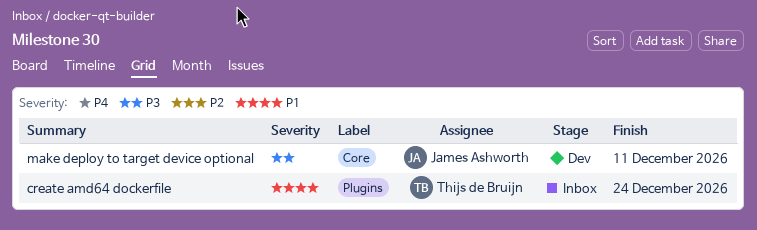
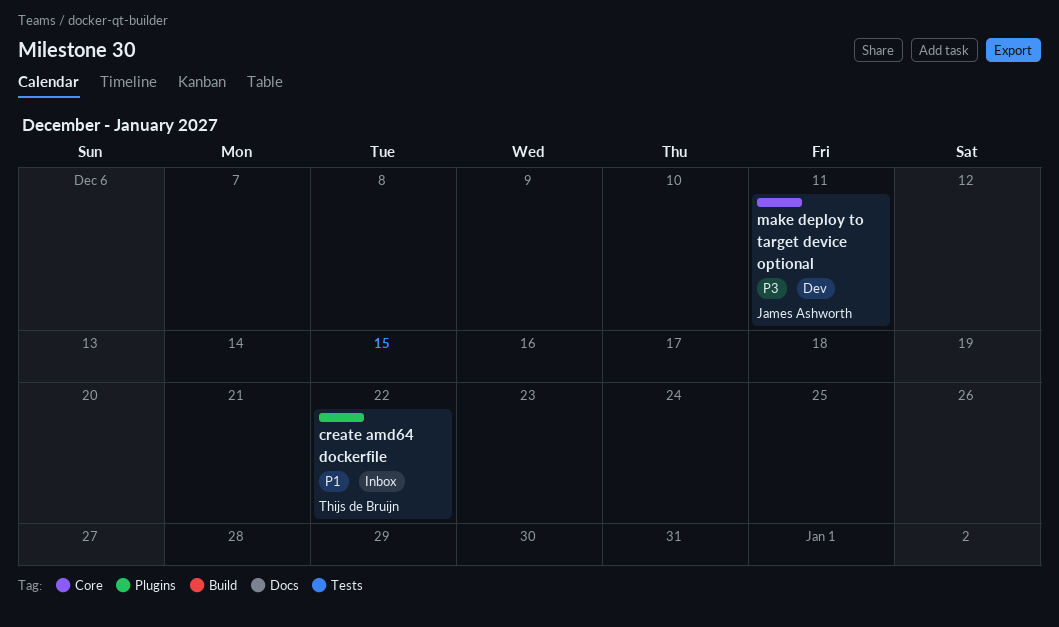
create amd64 dockerfile, due: Dec 24 -> Dec 22

